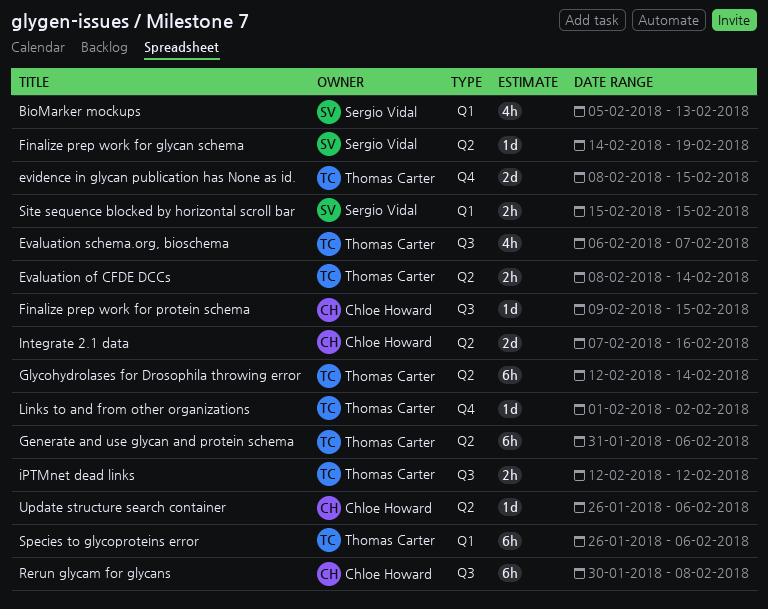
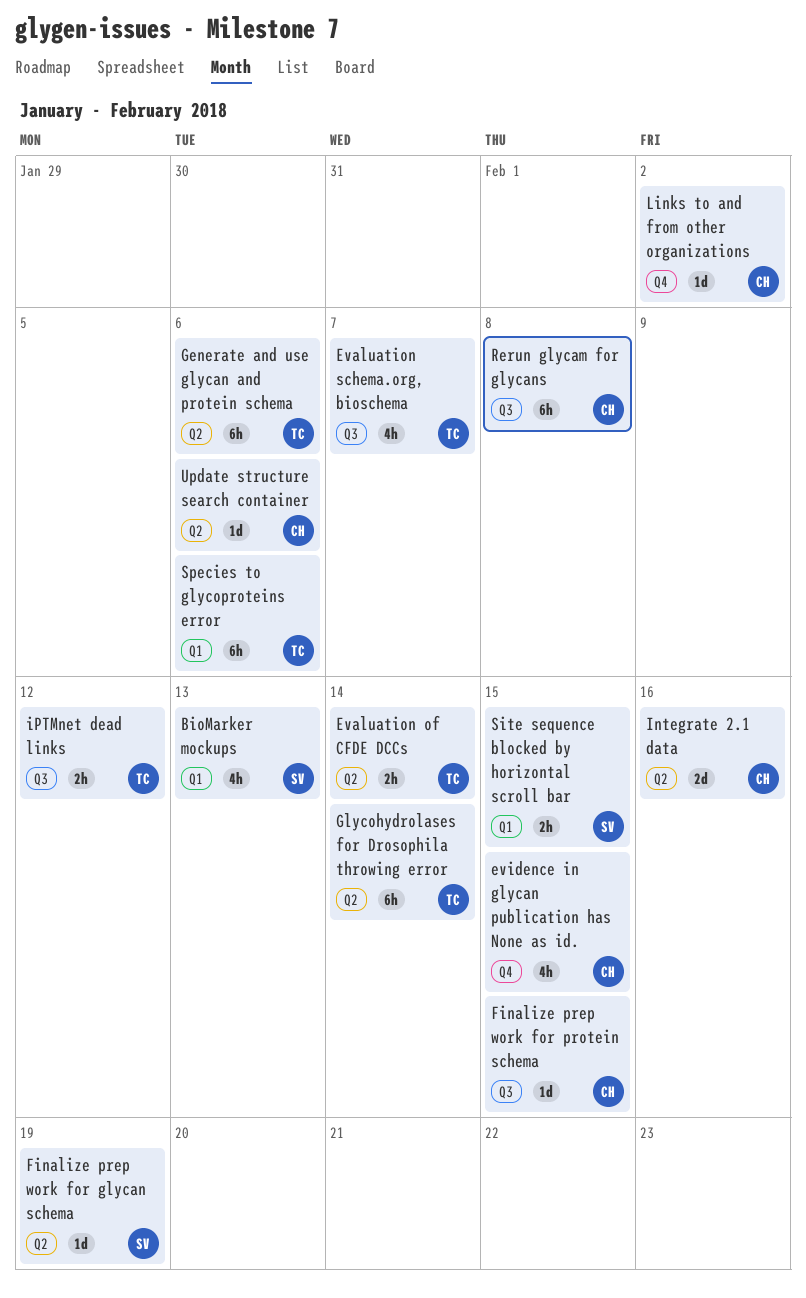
evidence in glycan publication has None as id., owner: Thomas Carter -> Chloe Howard
evidence in glycan publication has None as id., estimate: 2d -> 4h
Links to and from other organizations, owner: Thomas Carter -> Chloe Howard

